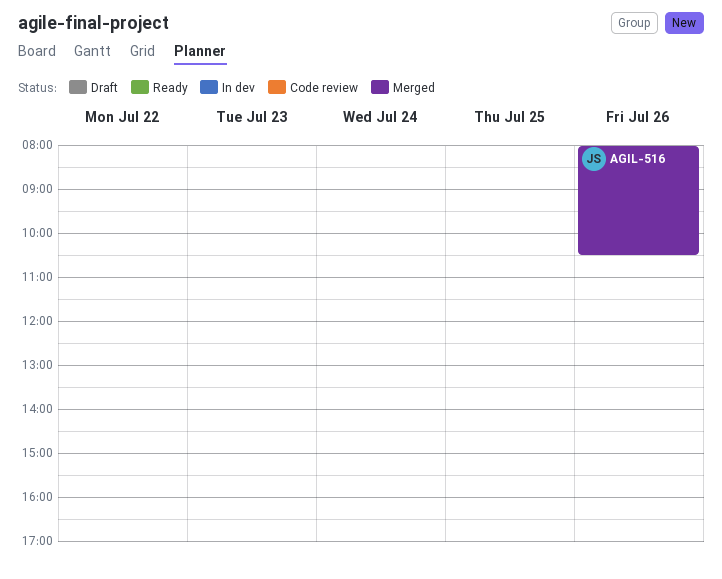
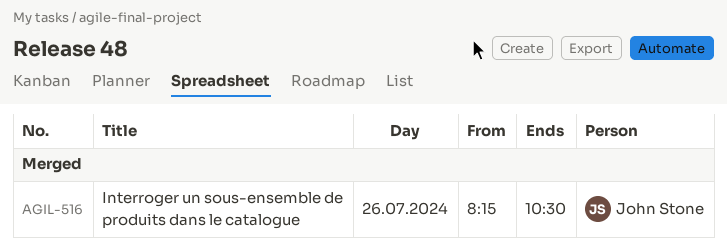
AGIL-516, begins: 08:00 -> 08:15

